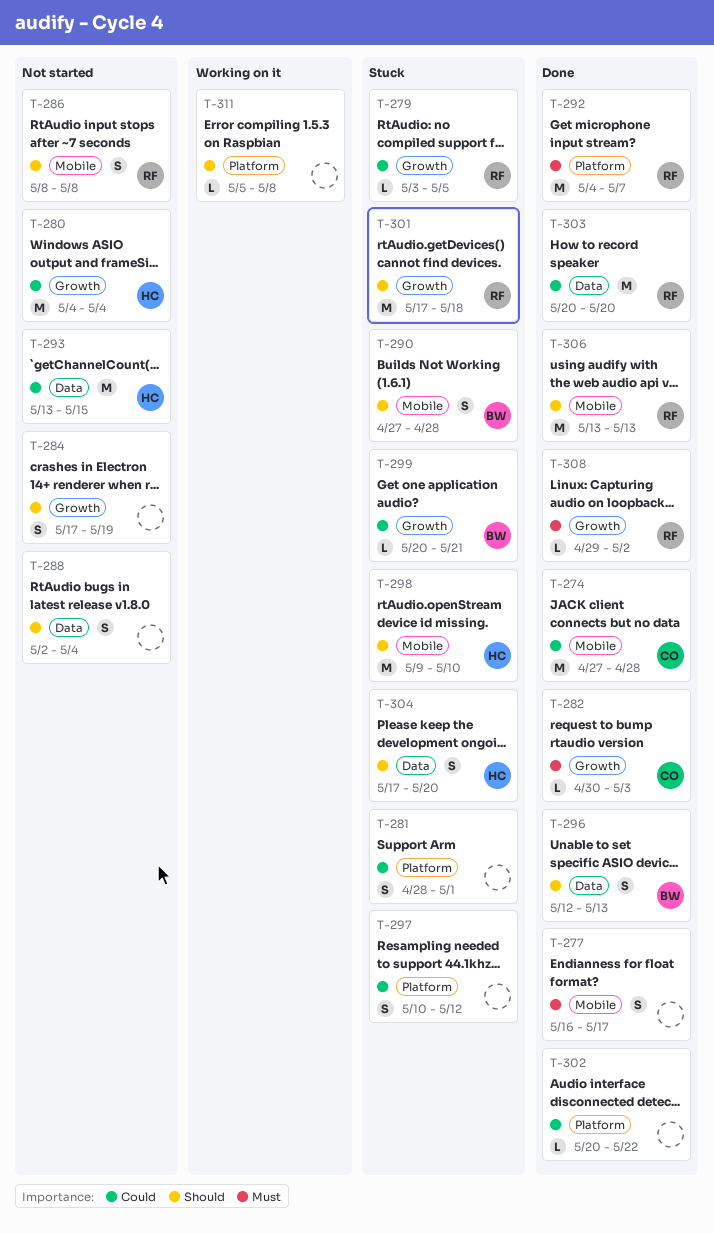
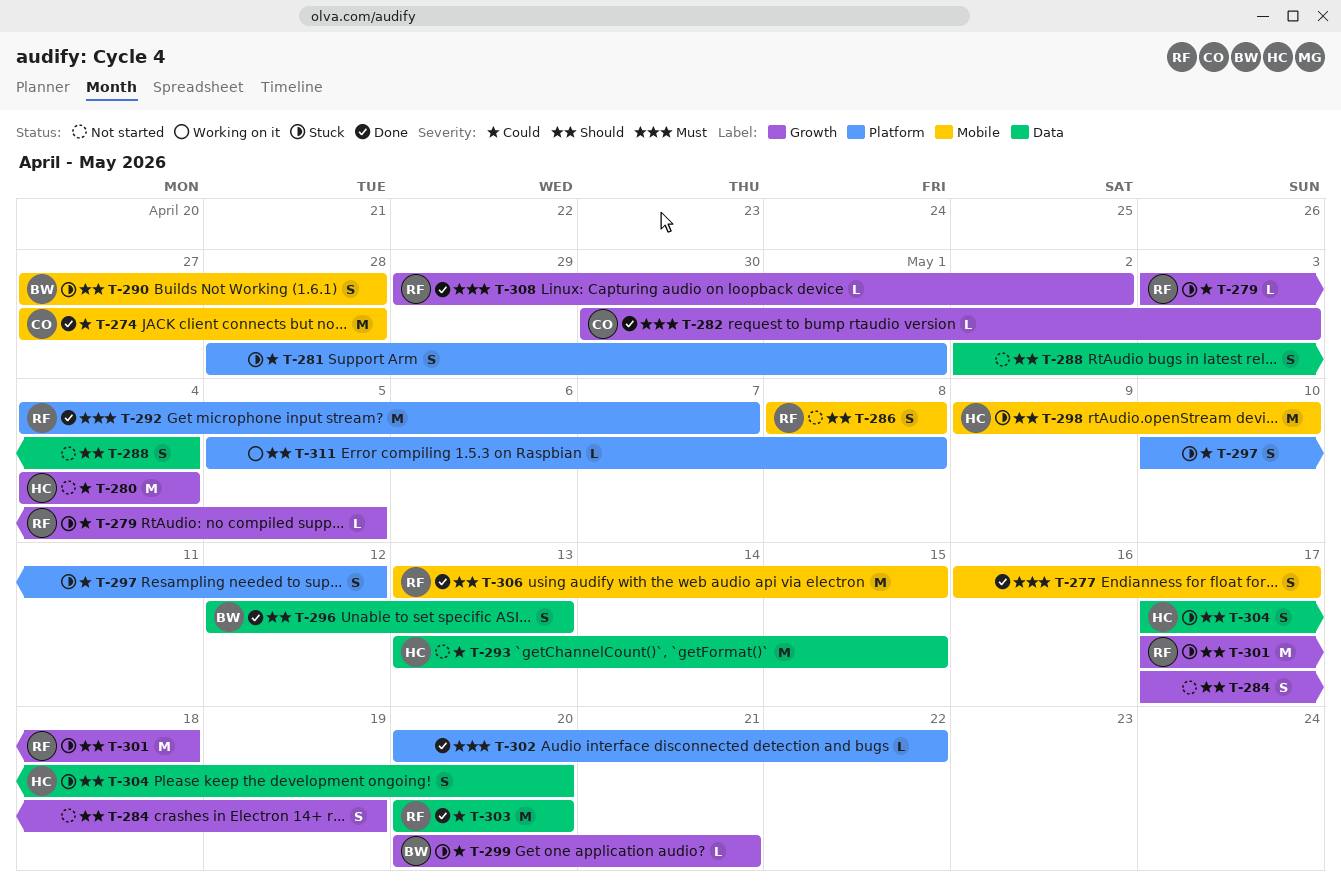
T-302, priority: Could -> Must
T-306, due: May 13 -> May 15

